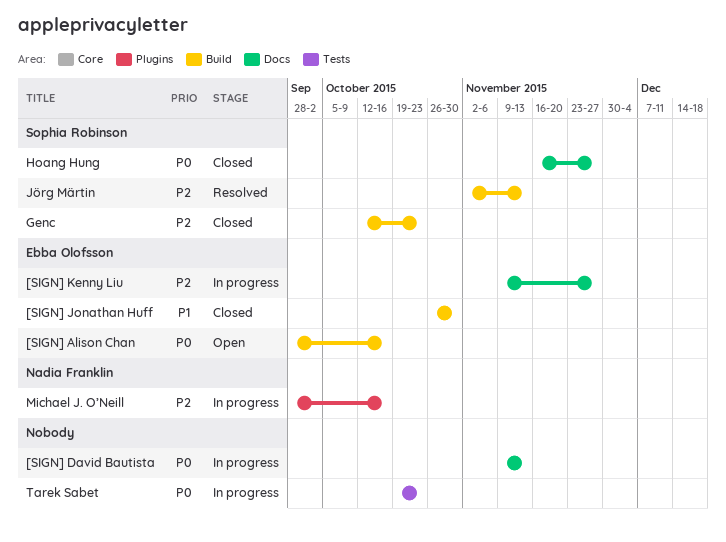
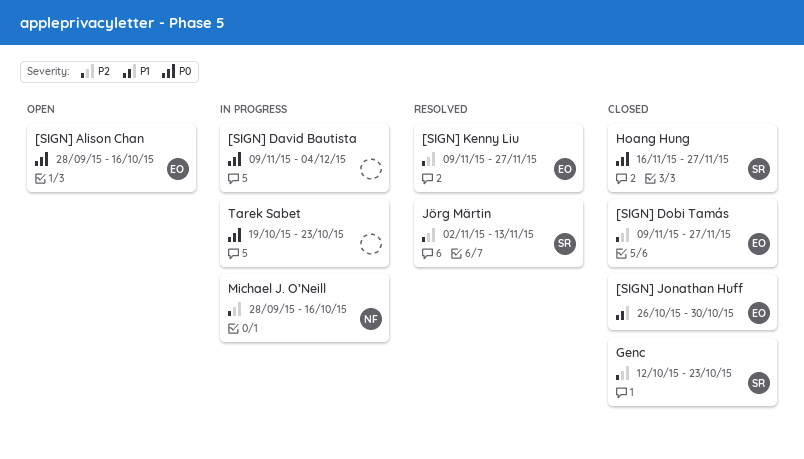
[SIGN] David Bautista, due: Nov 13 -> Dec 4
[SIGN] Dobi Tamás: none -> present
[SIGN] Kenny Liu, status: In progress -> Resolved

